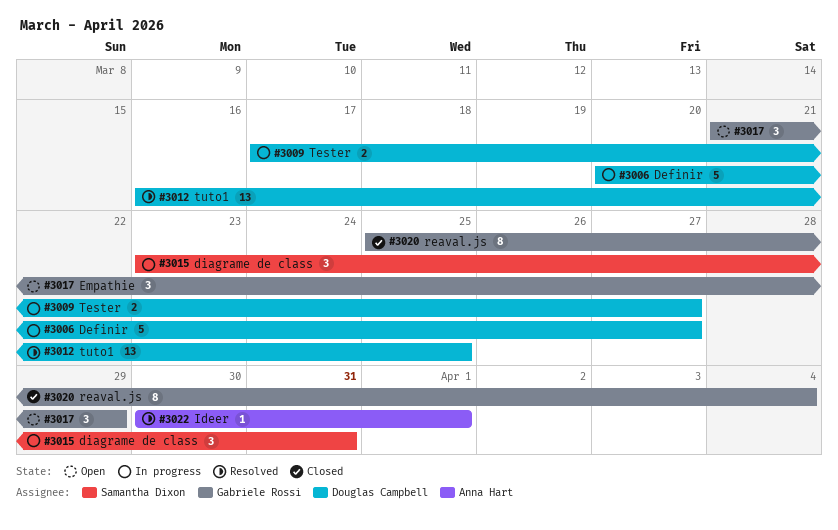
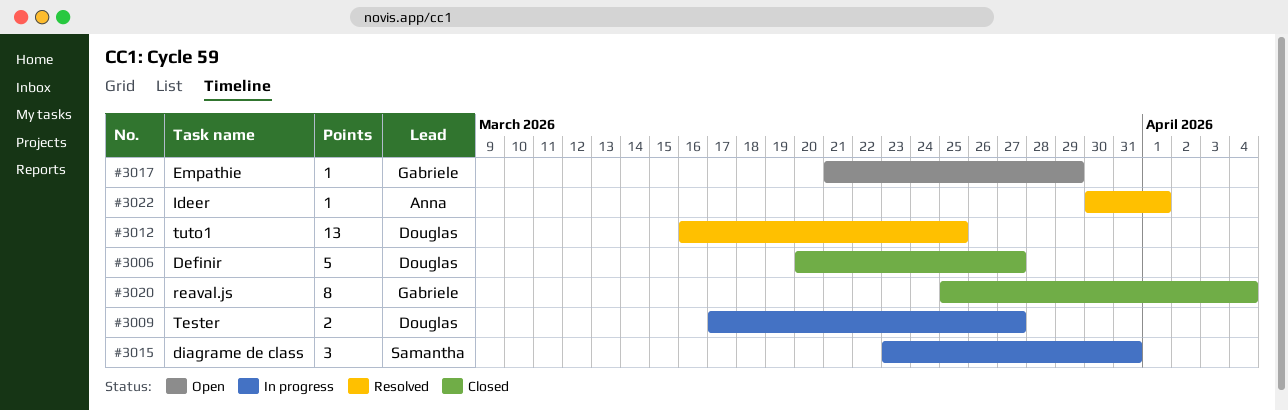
#3006, status: In progress -> Closed
#3017, estimate: 3 -> 1

